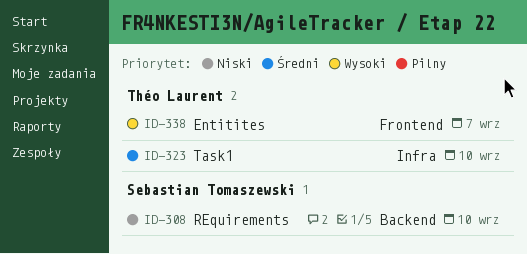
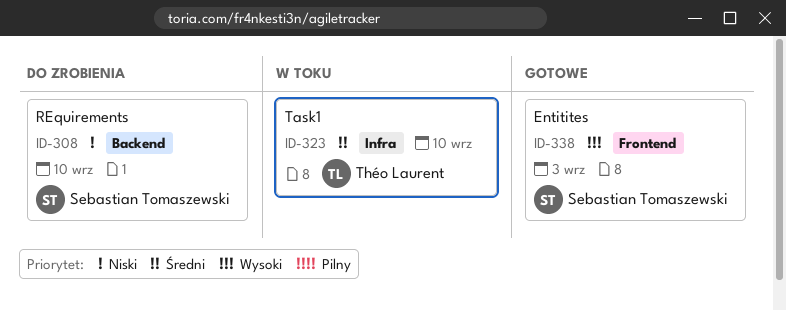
ID-338, owner: Théo Laurent -> Sebastian Tomaszewski
ID-338, due: Sep 7 -> Sep 3

